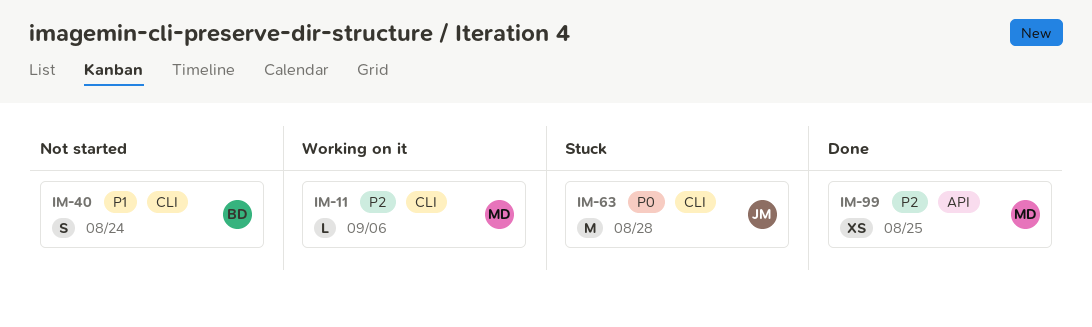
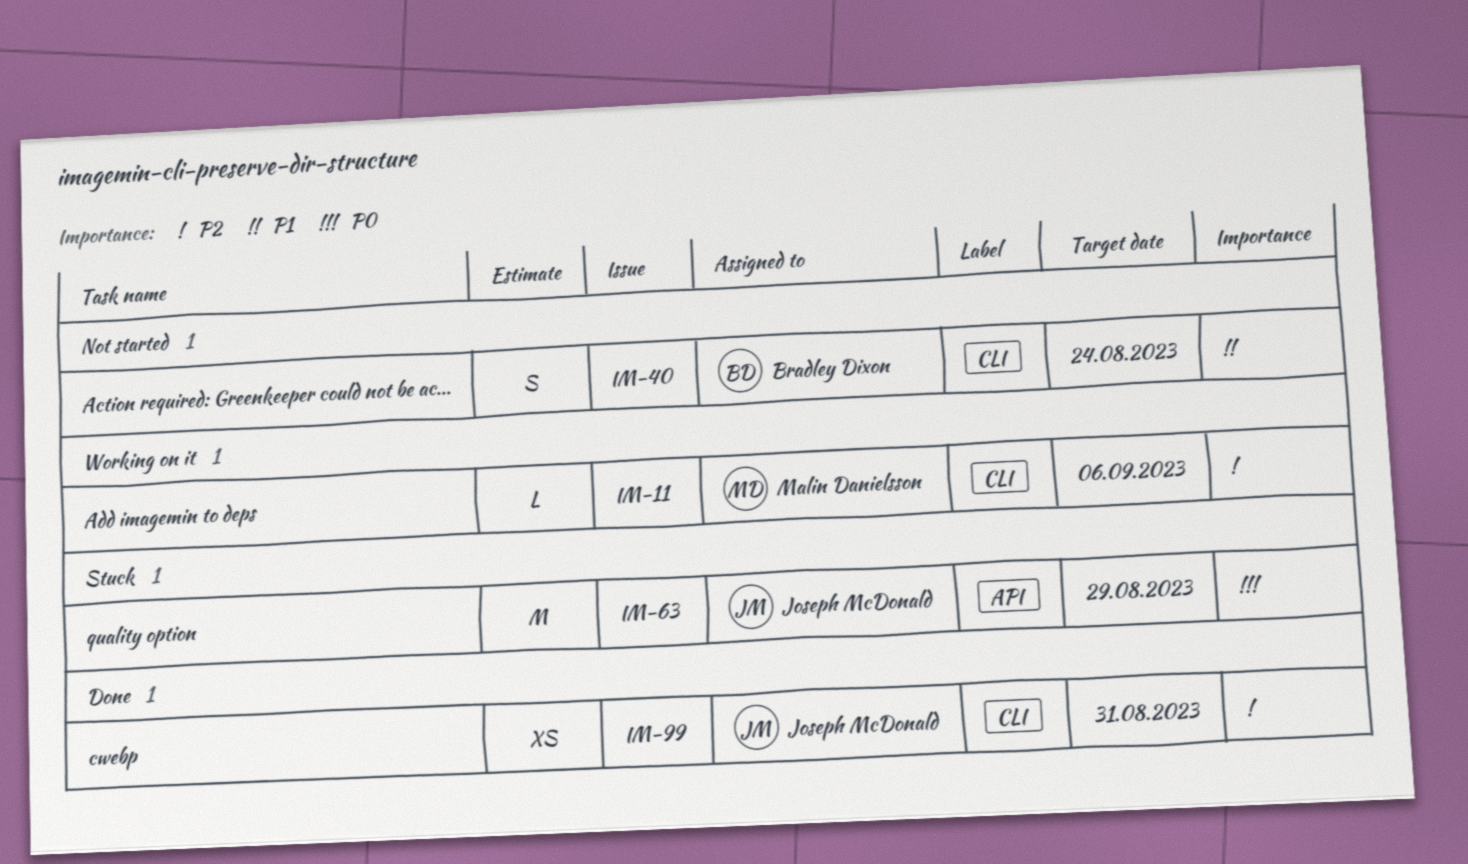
IM-63, label: CLI -> API
IM-63, due: Aug 28 -> Aug 29
IM-99, owner: Malin Danielsson -> Joseph McDonald
IM-99, label: API -> CLI
IM-99, due: Aug 25 -> Aug 31

